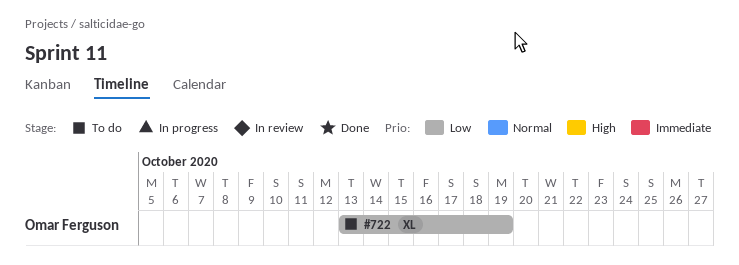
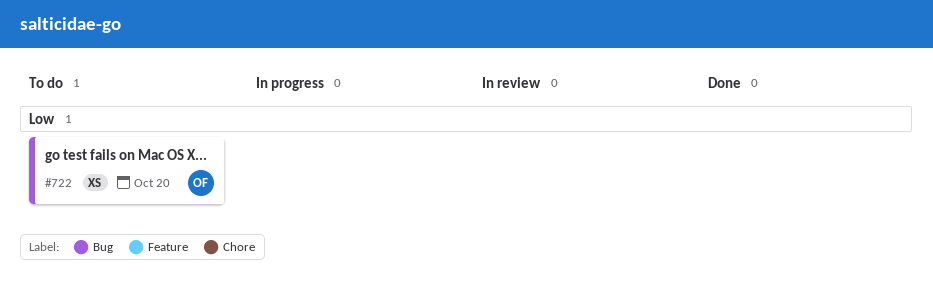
#722, estimate: XL -> XS
#722, due: Oct 19 -> Oct 20

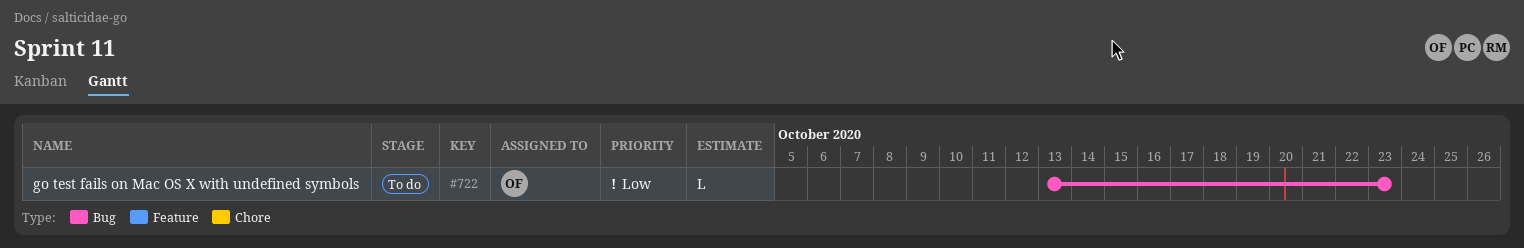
#722, estimate: XS -> L
#722, due: Oct 20 -> Oct 23

